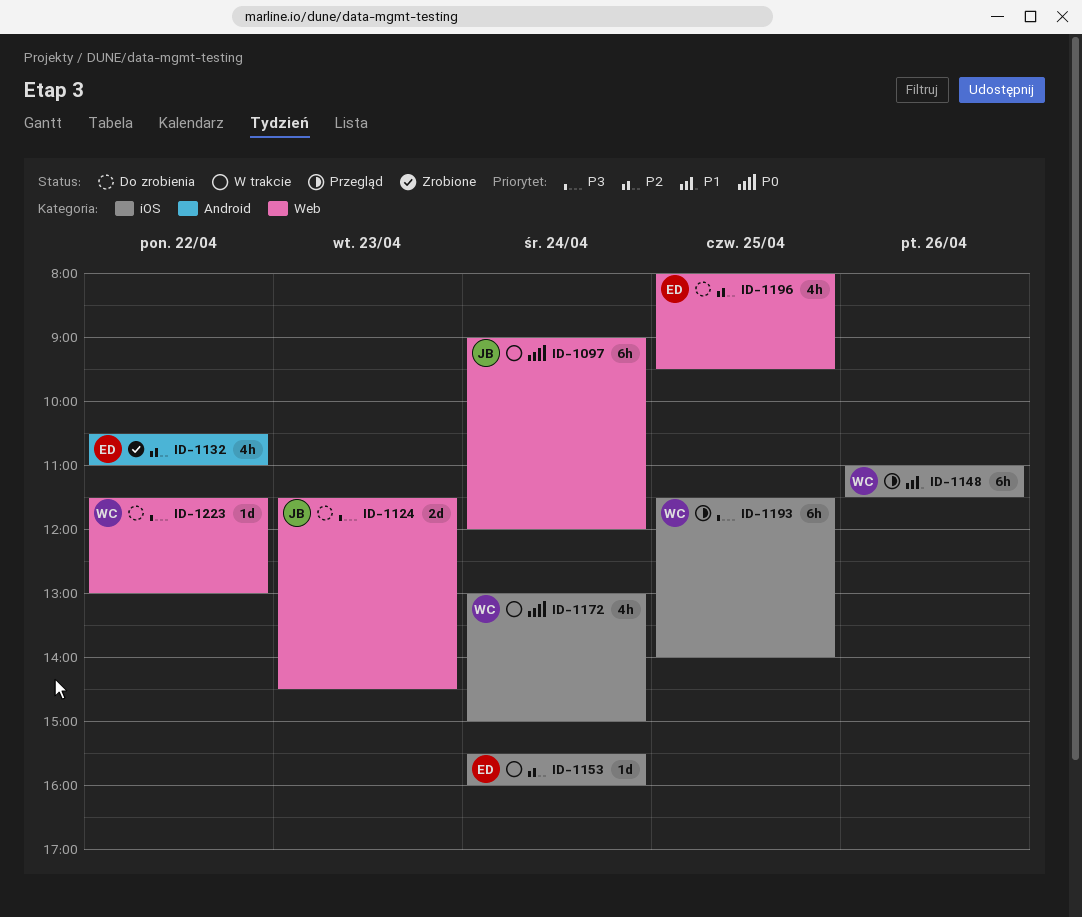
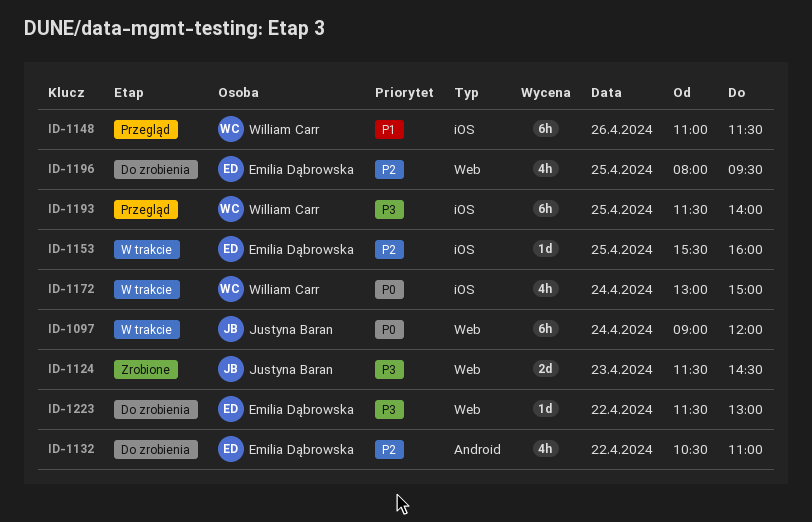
ID-1124, status: Do zrobienia -> Zrobione
ID-1132, status: Zrobione -> Do zrobienia
ID-1153, day: Apr 24 -> Apr 25
ID-1223, owner: William Carr -> Emilia Dąbrowska

